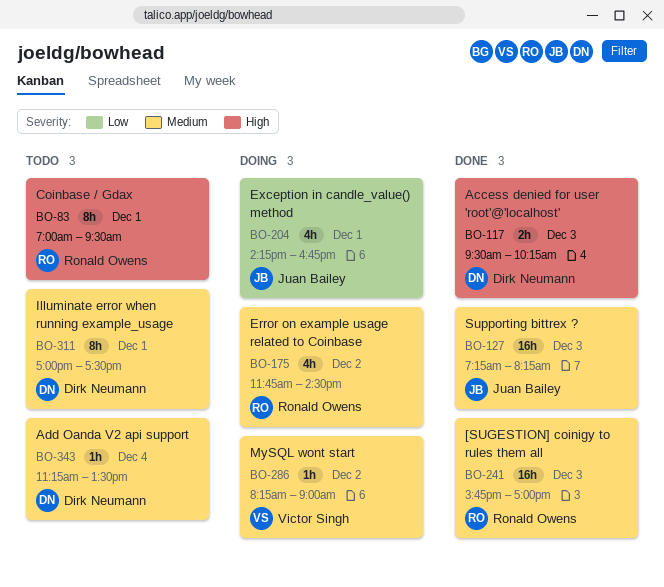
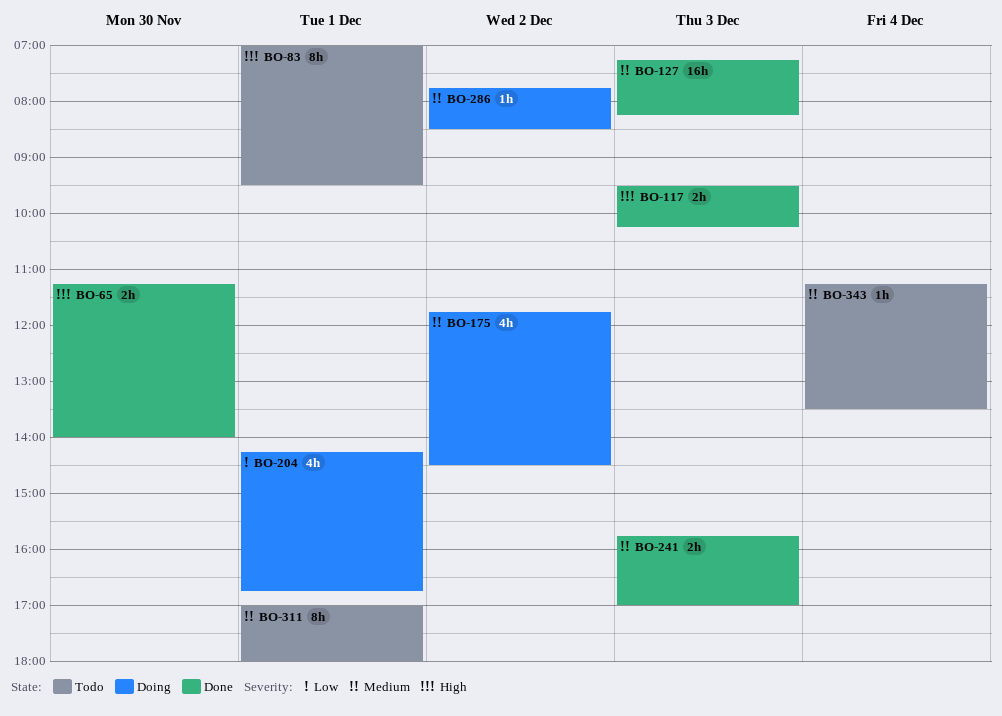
BO-65: none -> present
BO-241, estimate: 16h -> 2h
BO-286, begins: 08:15 -> 07:45
BO-286, ends: 09:00 -> 08:30
BO-311, ends: 17:30 -> 18:00

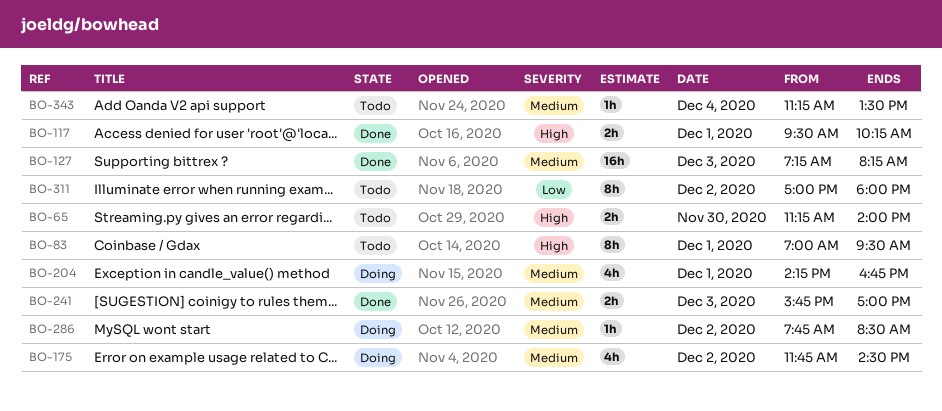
BO-65, status: Done -> Todo
BO-117, day: Dec 3 -> Dec 1
BO-204, priority: Low -> Medium
BO-311, priority: Medium -> Low
BO-311, day: Dec 1 -> Dec 2

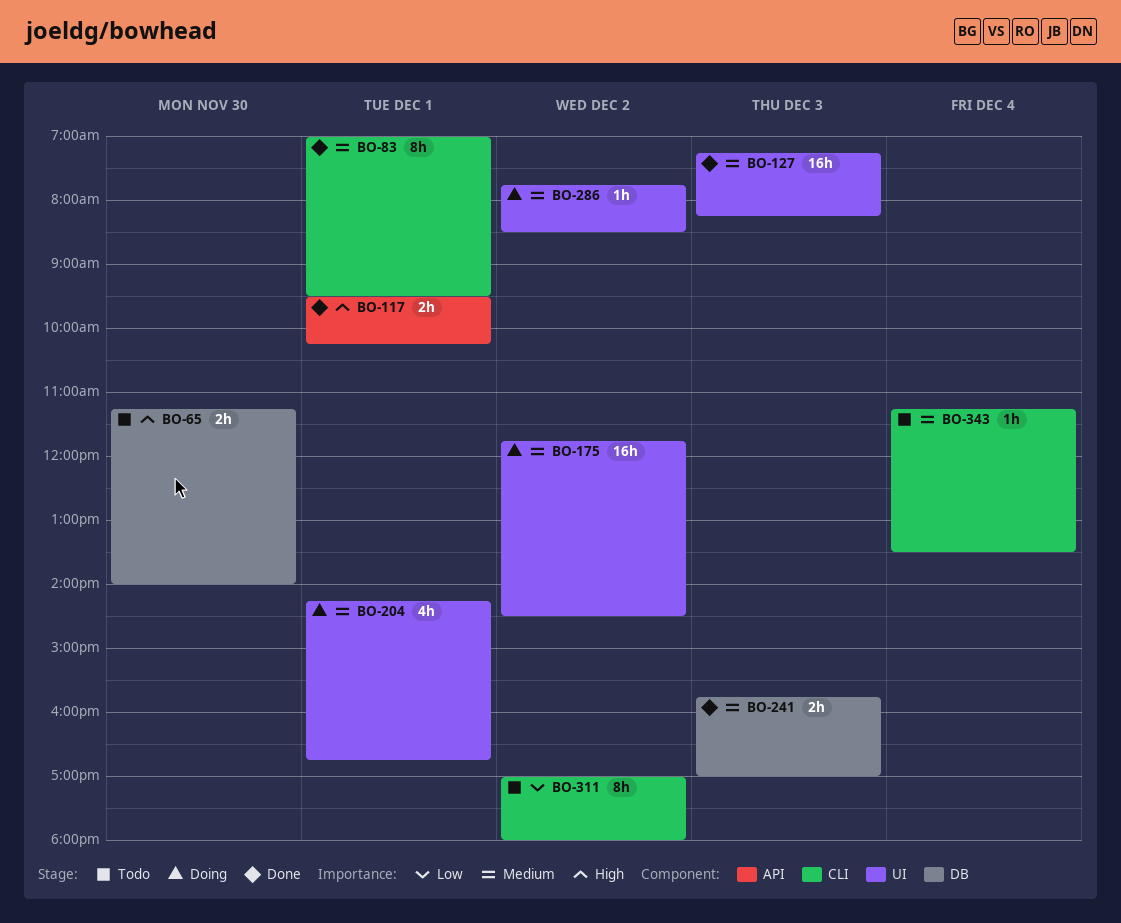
BO-83, status: Todo -> Done
BO-83, priority: High -> Medium
BO-175, estimate: 4h -> 16h

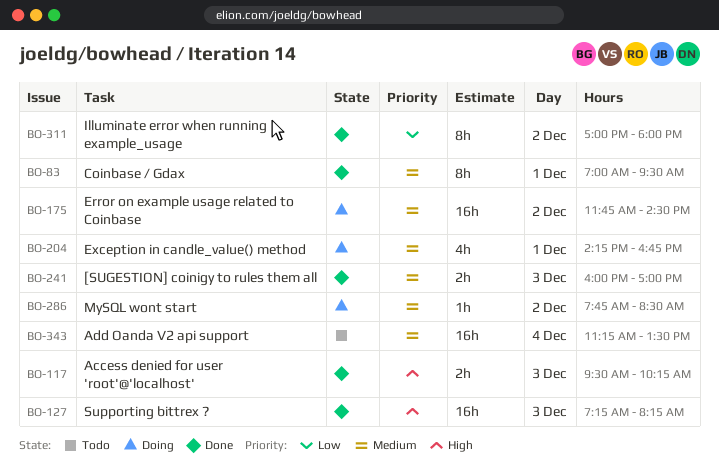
BO-65: present -> none
BO-117, day: Dec 1 -> Dec 3
BO-127, priority: Medium -> High
BO-241, begins: 15:45 -> 16:00
BO-311, status: Todo -> Done
BO-343, estimate: 1h -> 16h

